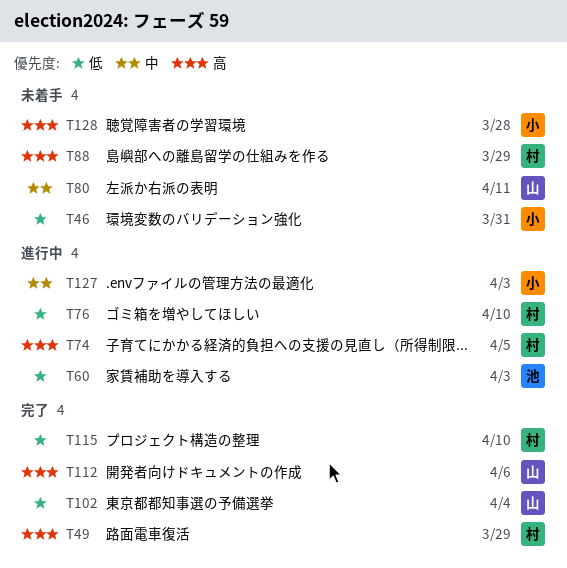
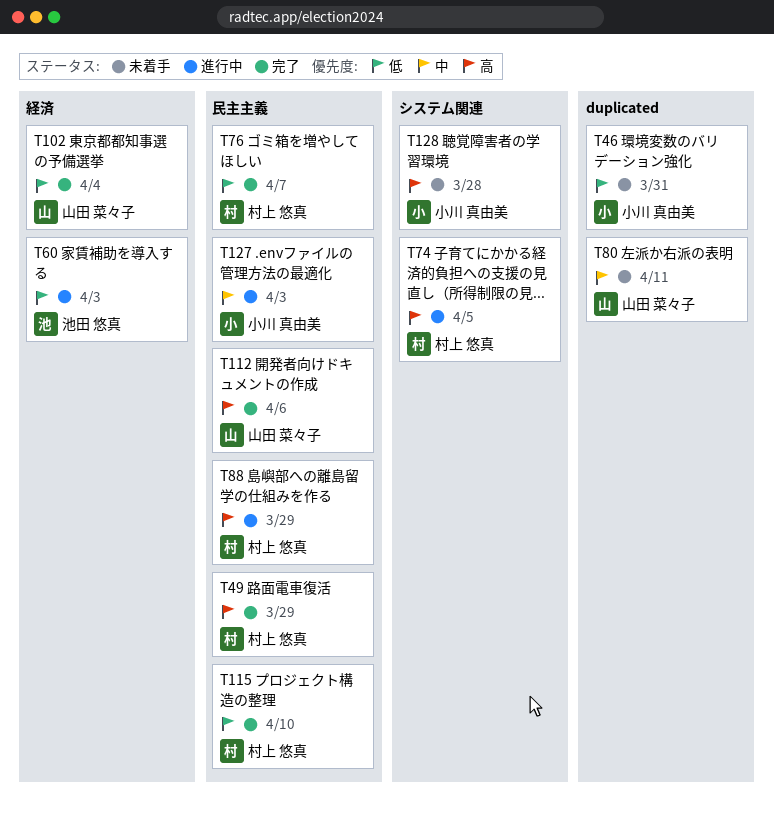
T76, status: 進行中 -> 完了
T76, due: Apr 10 -> Apr 7
T88, status: 未着手 -> 進行中

